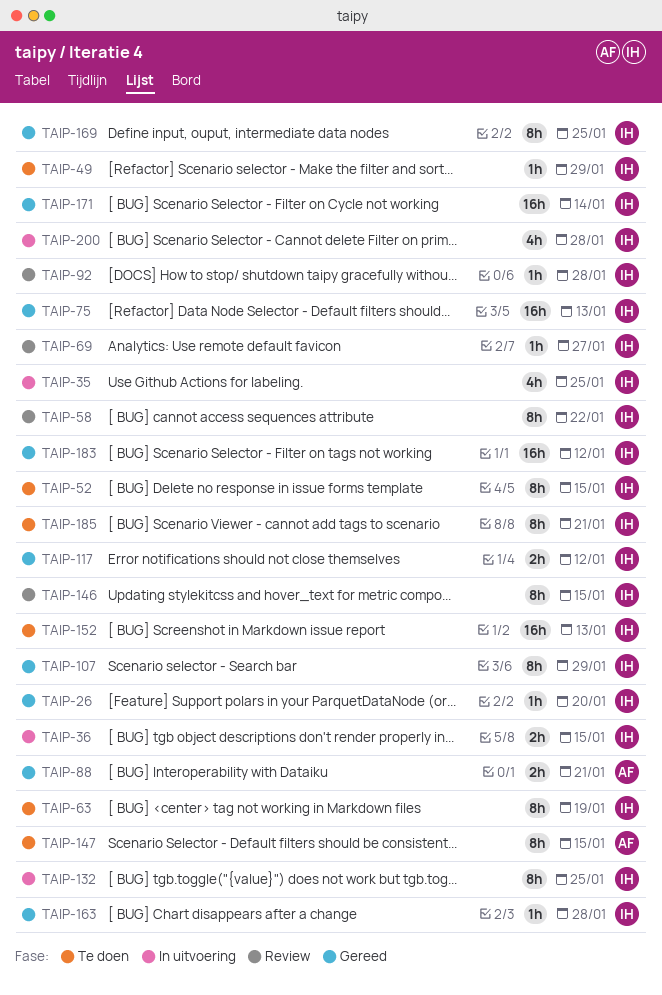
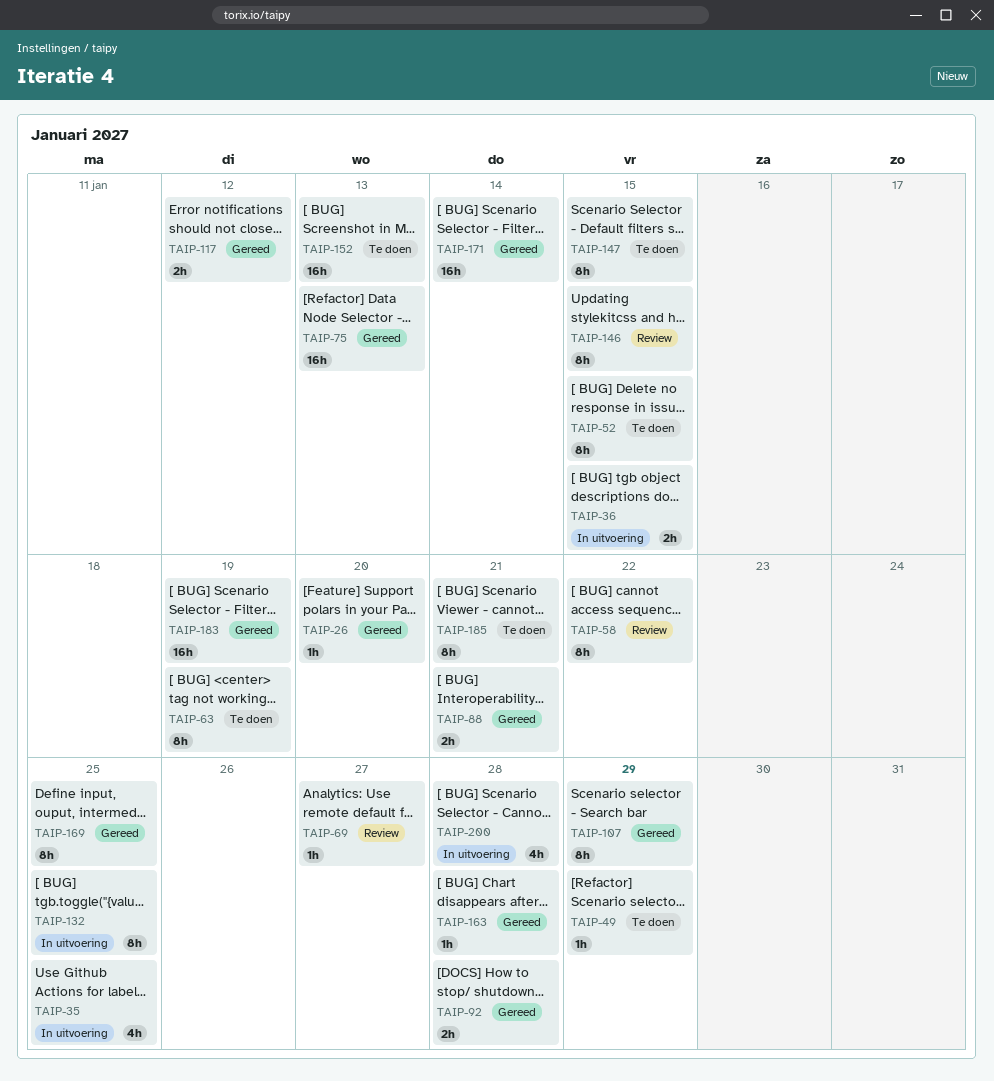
TAIP-92, status: Review -> Gereed
TAIP-92, estimate: 1h -> 2h
TAIP-183, due: Jan 12 -> Jan 19

